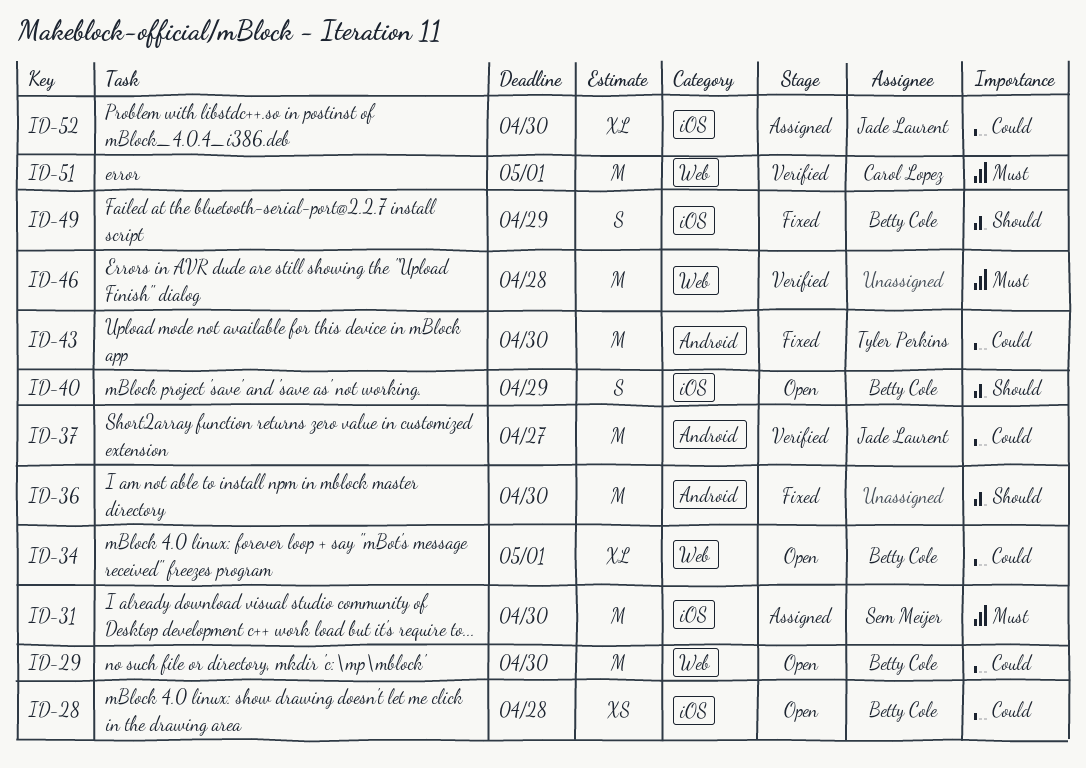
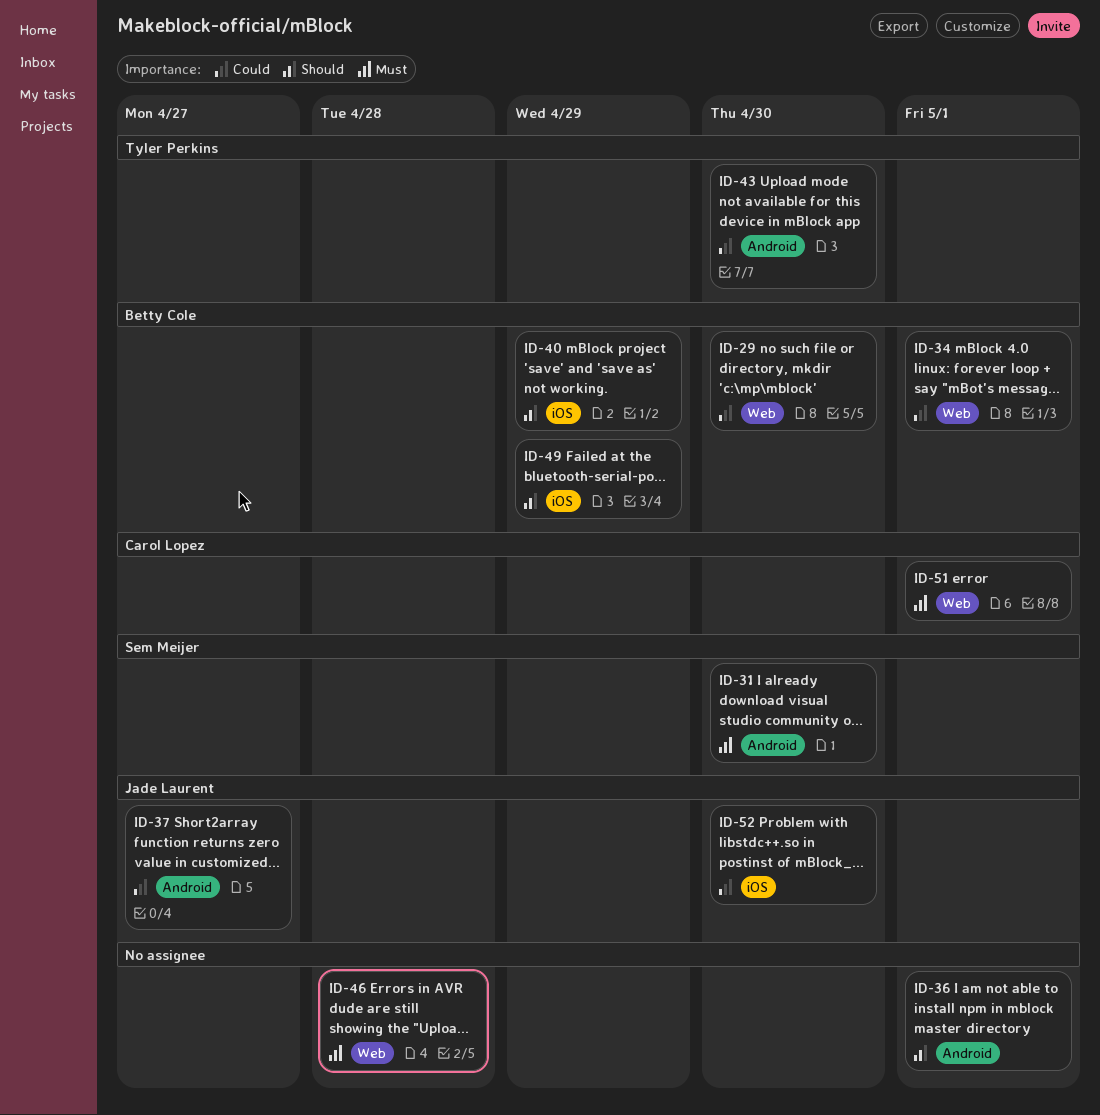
ID-28: present -> none
ID-31, label: iOS -> Android
ID-36, due: Apr 30 -> May 1

